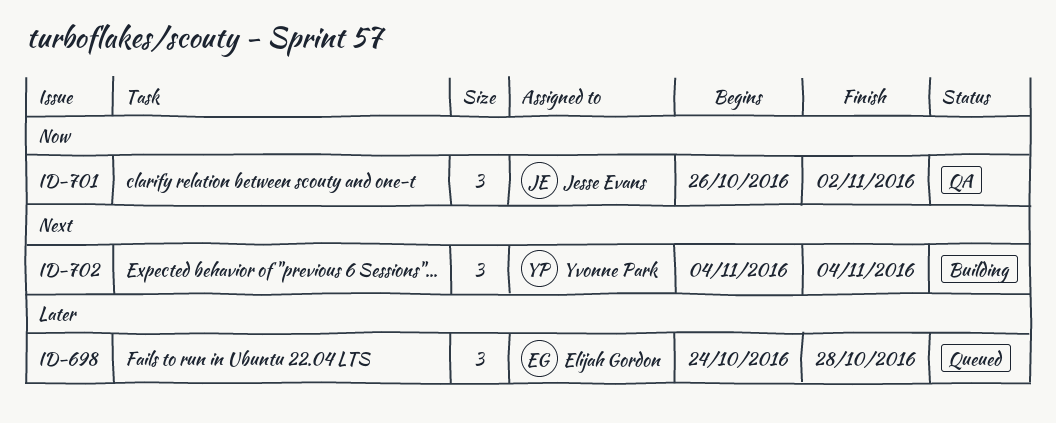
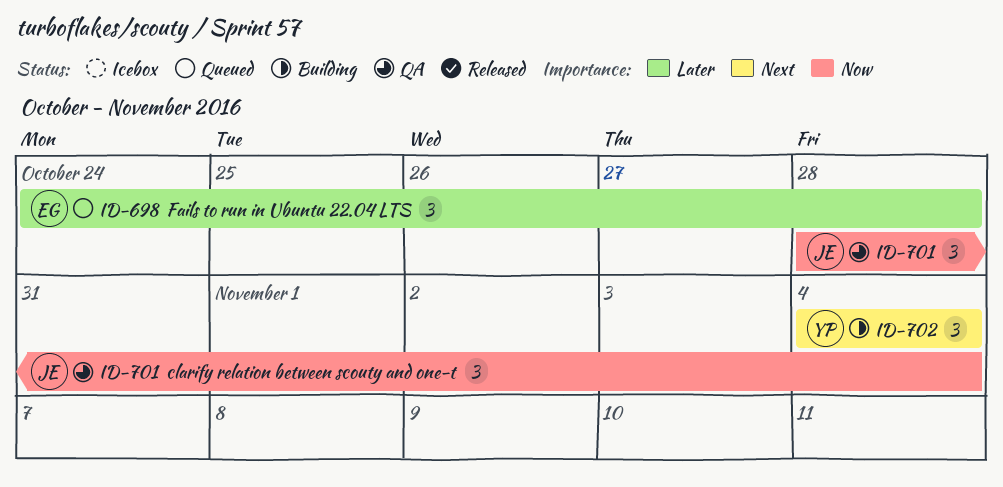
ID-701, start: Oct 26 -> Oct 28
ID-701, due: Nov 2 -> Nov 4

